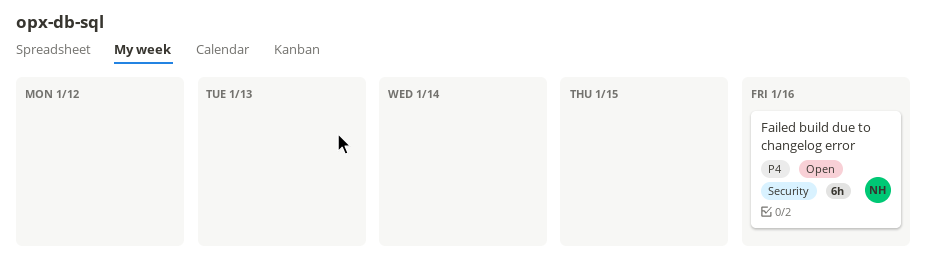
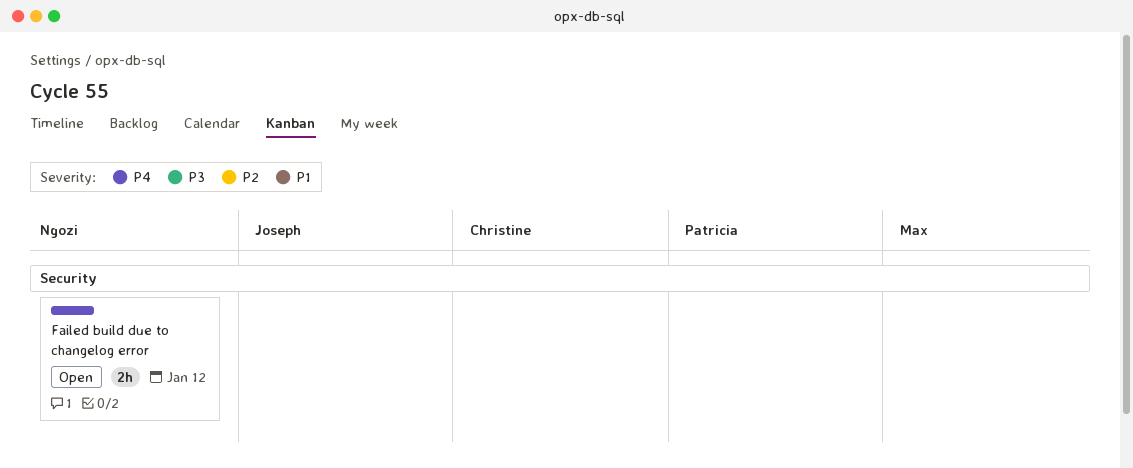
Failed build due to changelog error, estimate: 6h -> 2h
Failed build due to changelog error, due: Jan 16 -> Jan 12

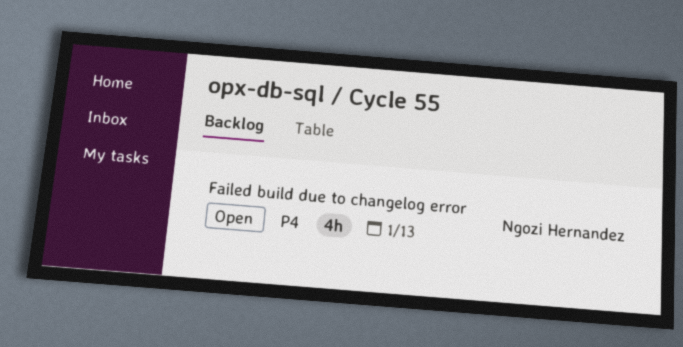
Failed build due to changelog error, estimate: 2h -> 4h
Failed build due to changelog error, due: Jan 12 -> Jan 13

